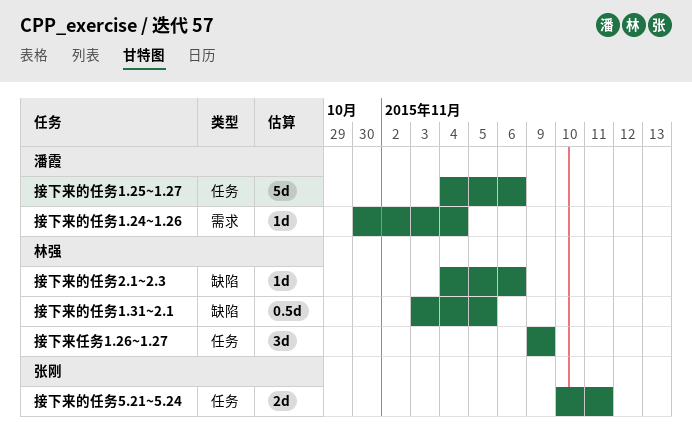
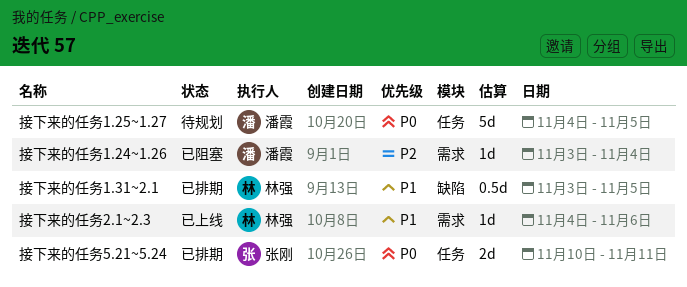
接下来任务1.26~1.27: present -> none
接下来的任务1.24~1.26, start: Oct 30 -> Nov 3
接下来的任务1.25~1.27, due: Nov 6 -> Nov 5
接下来的任务2.1~2.3, label: 缺陷 -> 需求

